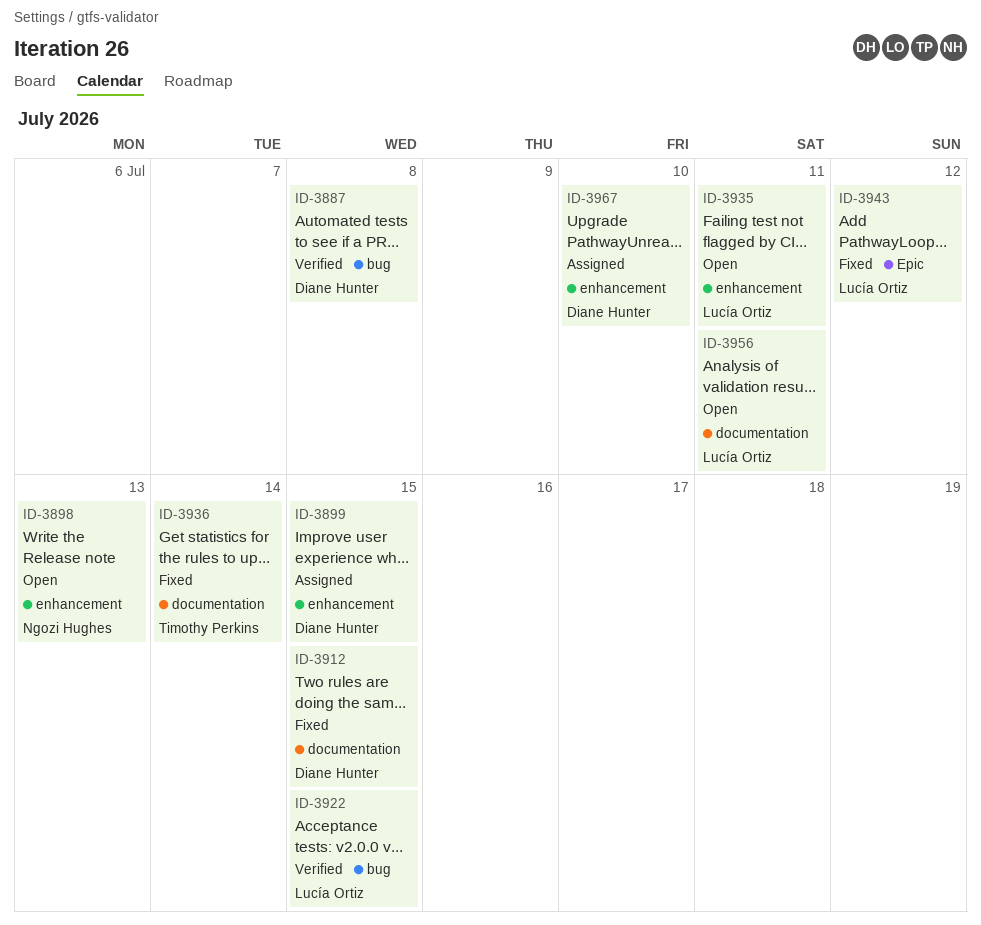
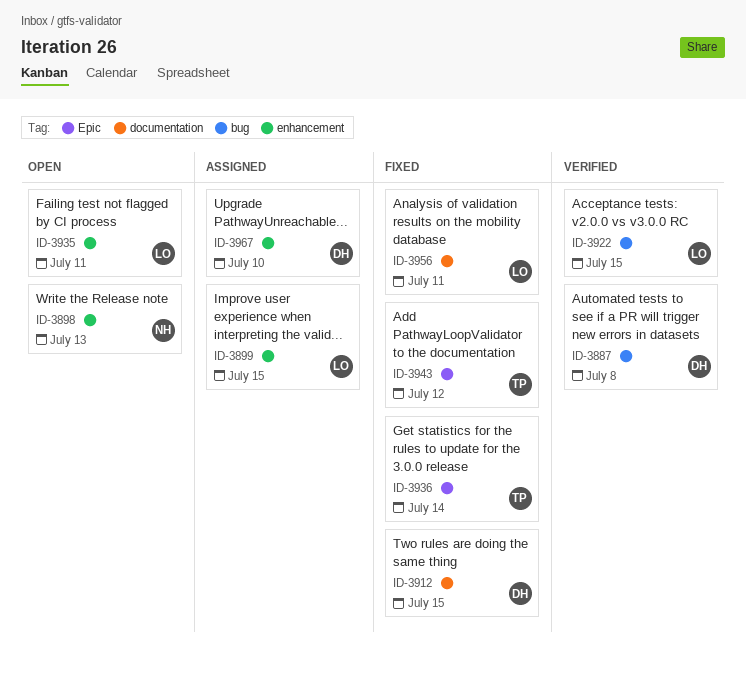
ID-3899, owner: Diane Hunter -> Lucía Ortiz
ID-3936, label: documentation -> Epic
ID-3943, owner: Lucía Ortiz -> Timothy Perkins
ID-3956, status: Open -> Fixed

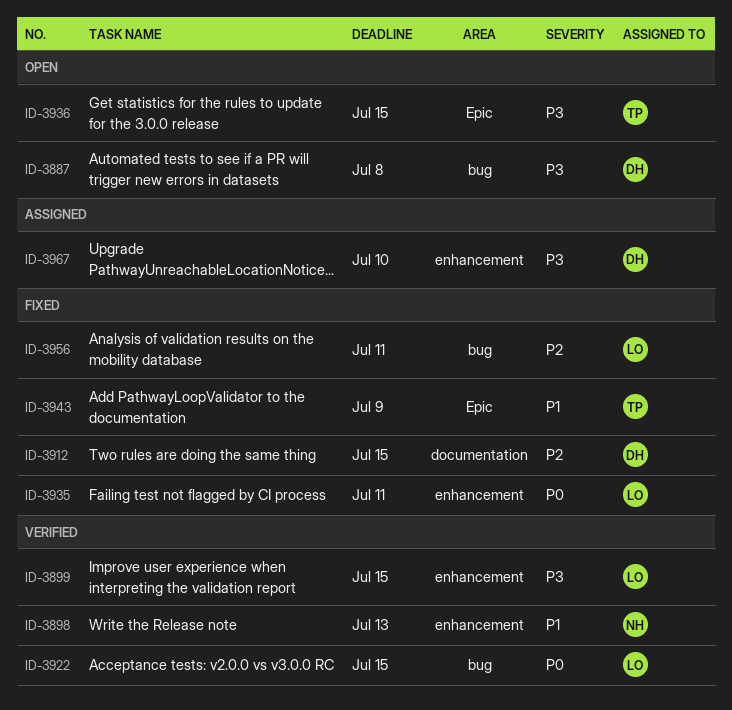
ID-3887, status: Verified -> Open
ID-3898, status: Open -> Verified
ID-3899, status: Assigned -> Verified
ID-3935, status: Open -> Fixed
ID-3936, status: Fixed -> Open
ID-3936, due: Jul 14 -> Jul 15
ID-3943, due: Jul 12 -> Jul 9
ID-3956, label: documentation -> bug

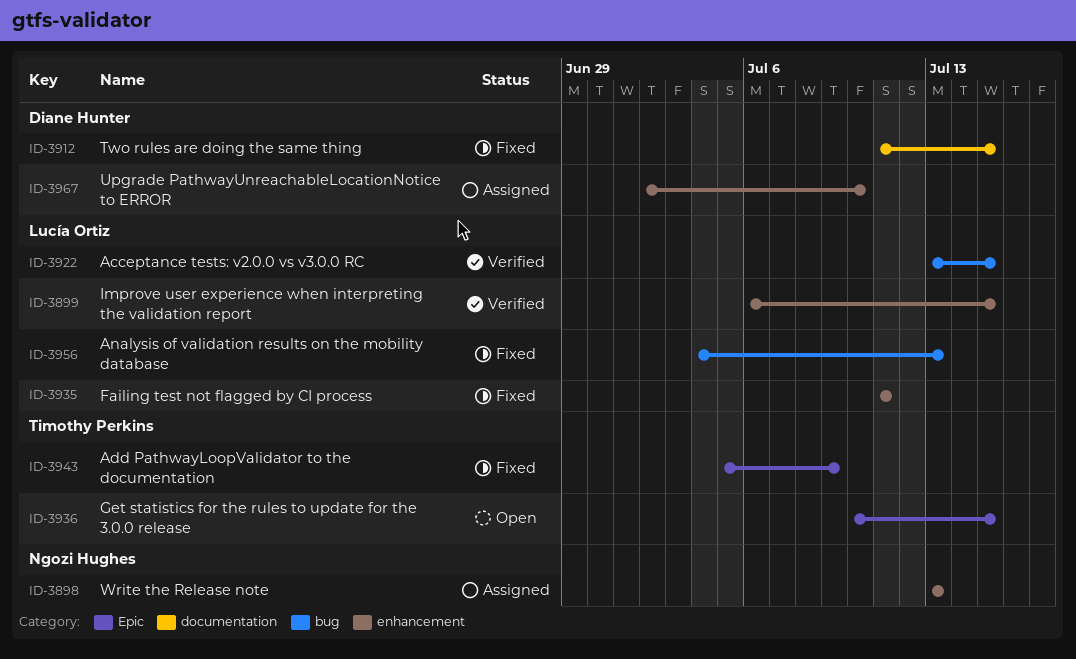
ID-3887: present -> none
ID-3898, status: Verified -> Assigned
ID-3956, due: Jul 11 -> Jul 13

